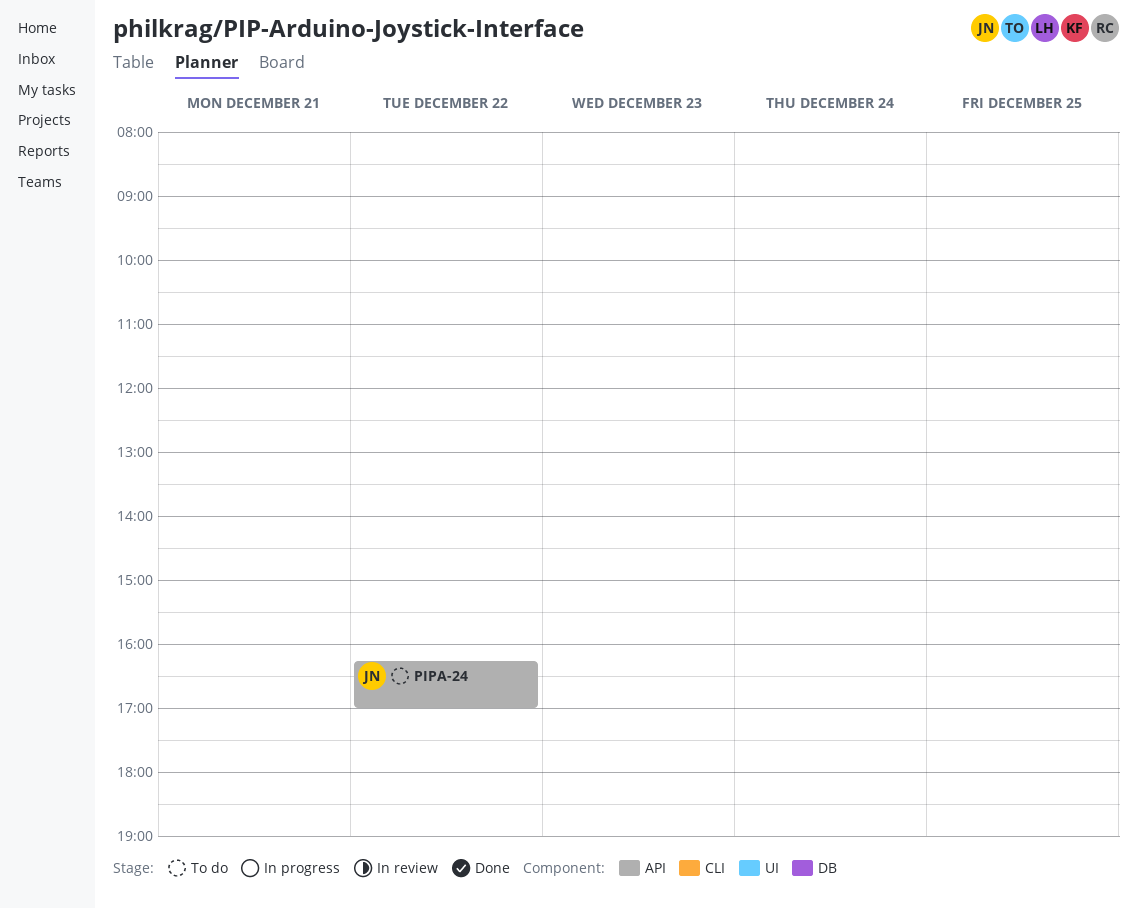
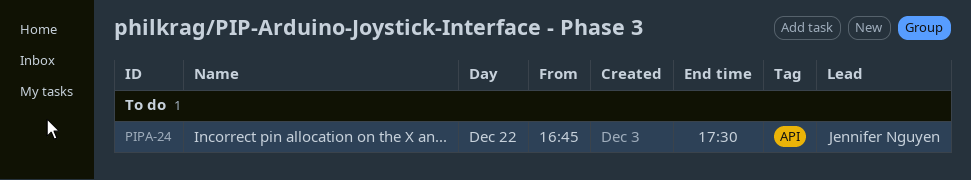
PIPA-24, begins: 16:15 -> 16:45
PIPA-24, ends: 17:00 -> 17:30

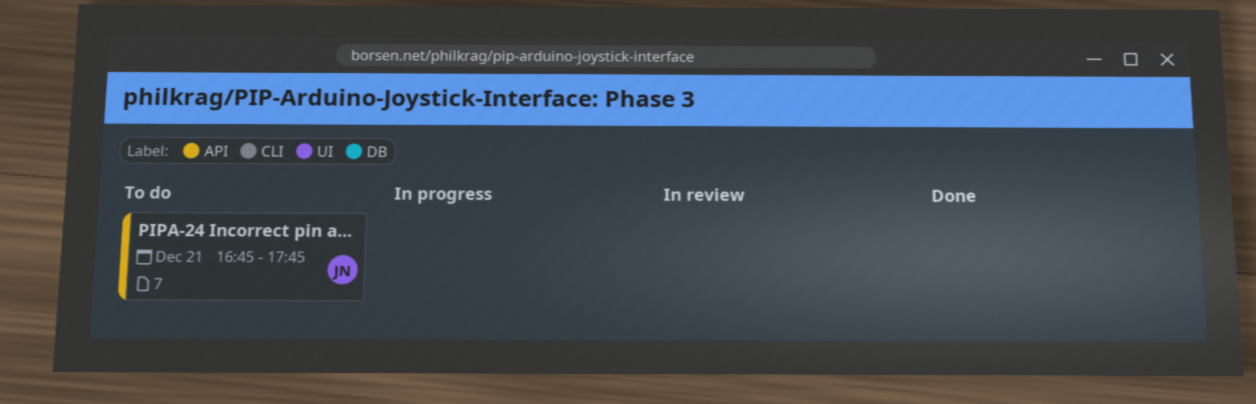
PIPA-24, day: Dec 22 -> Dec 21
PIPA-24, ends: 17:30 -> 17:45

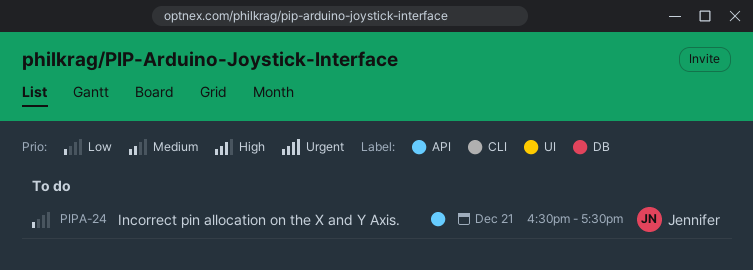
PIPA-24, begins: 16:45 -> 16:30
PIPA-24, ends: 17:45 -> 17:30

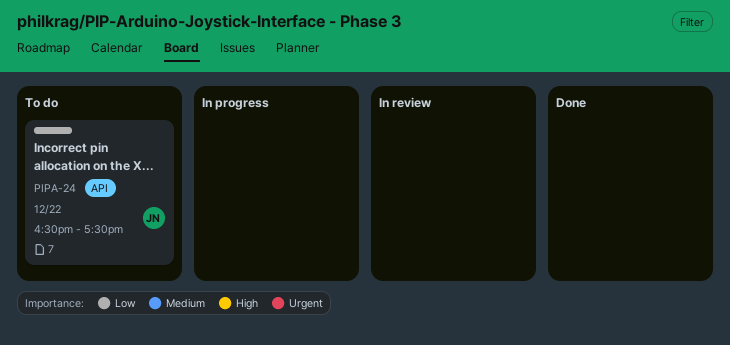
PIPA-24, day: Dec 21 -> Dec 22

